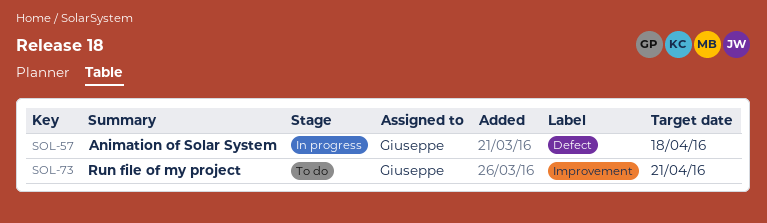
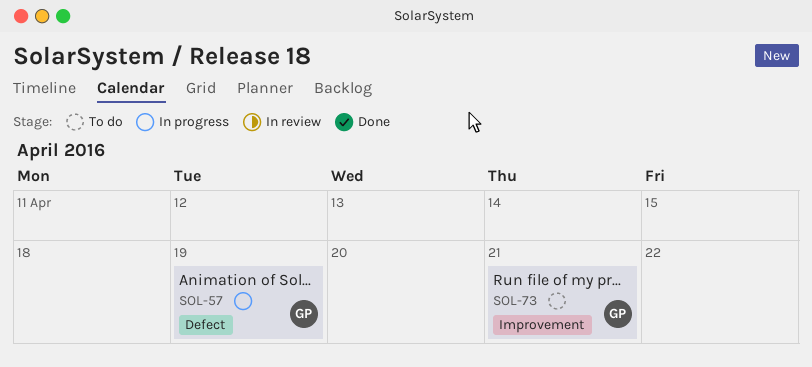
SOL-57, due: Apr 18 -> Apr 19

